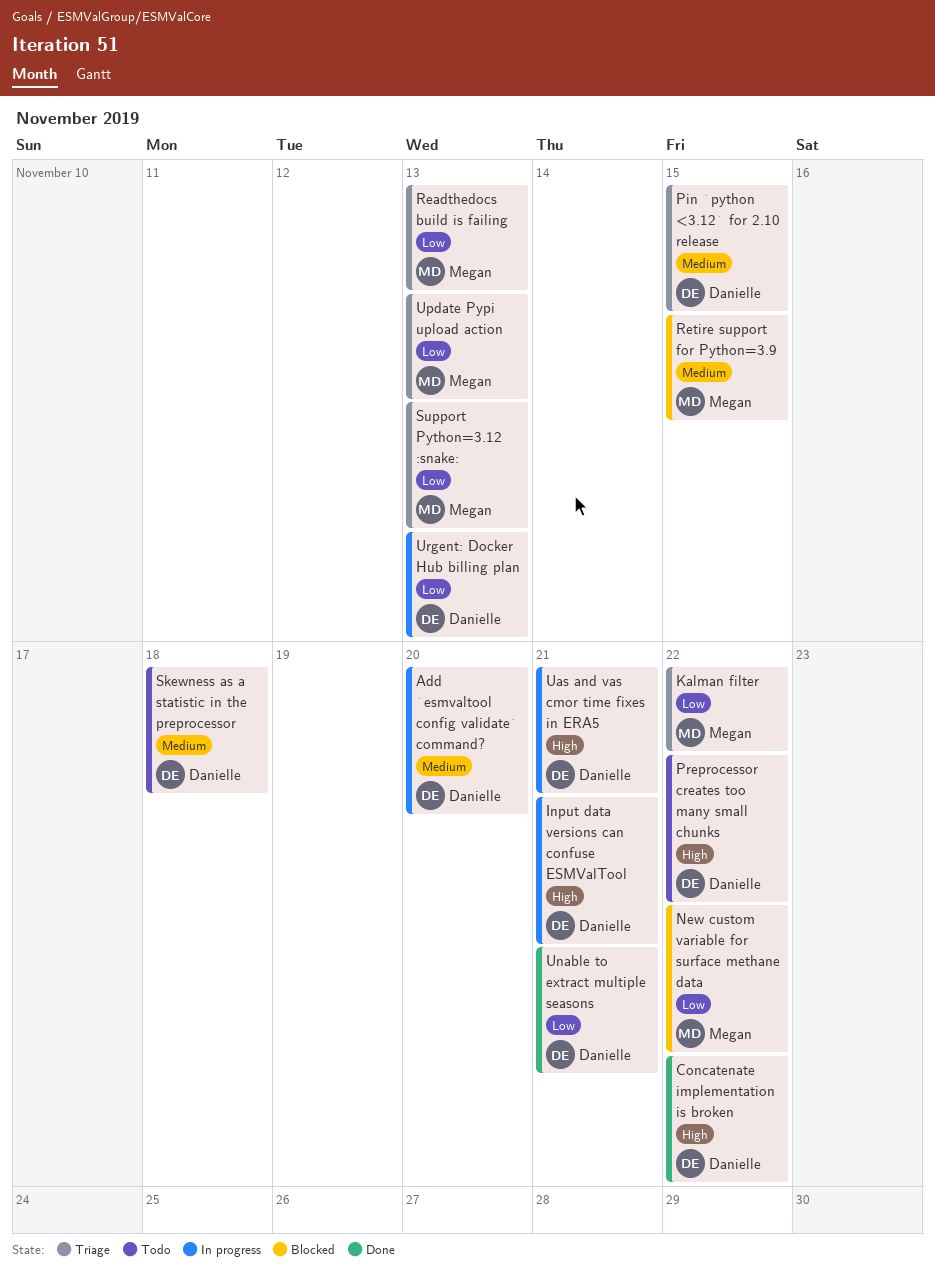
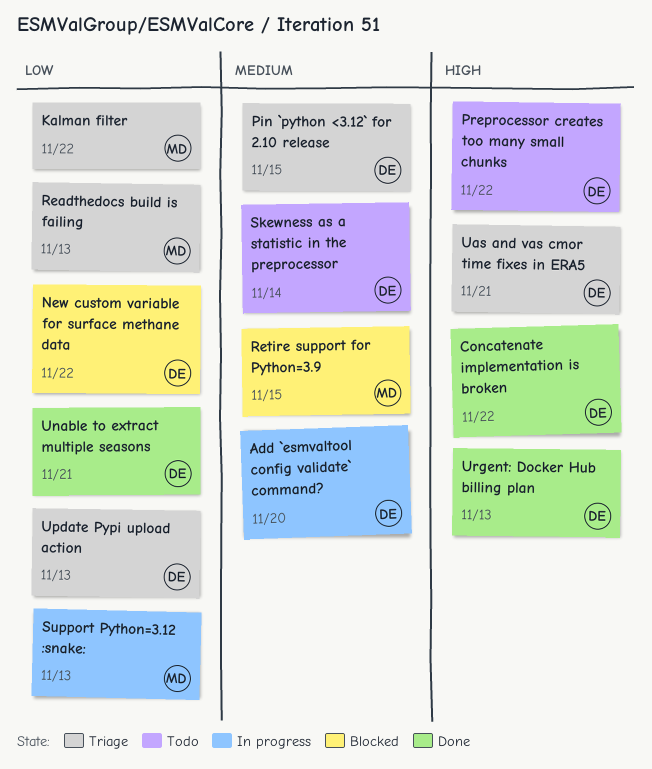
Input data versions can confuse ESMValTool: present -> none
New custom variable for surface methane data, owner: Megan -> Danielle
Skewness as a statistic in the preprocessor, due: Nov 18 -> Nov 14
Support Python=3.12 :snake:, status: Triage -> In progress
Uas and vas cmor time fixes in ERA5, status: In progress -> Triage
Update Pypi upload action, owner: Megan -> Danielle
Urgent: Docker Hub billing plan, status: In progress -> Done
Urgent: Docker Hub billing plan, priority: Low -> High

